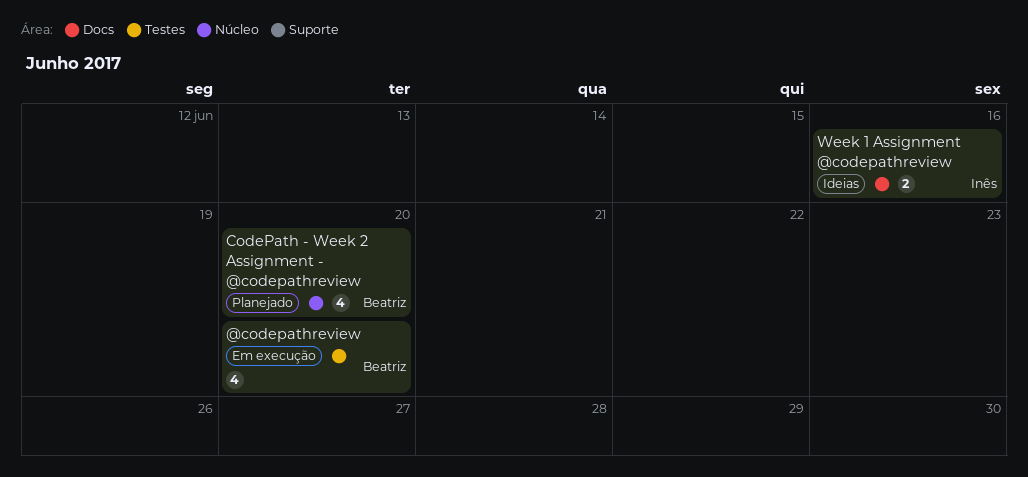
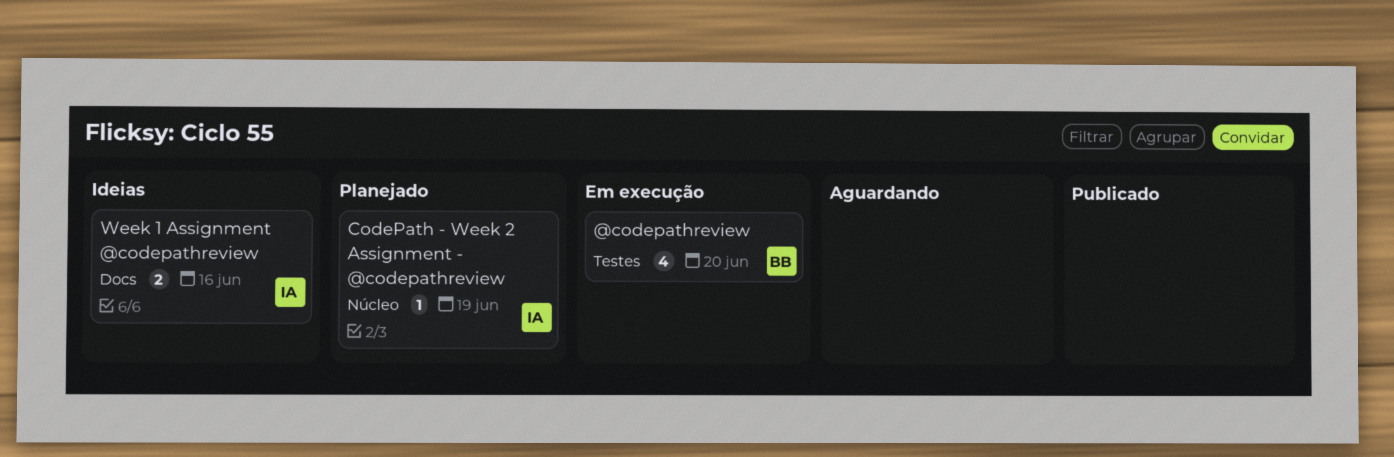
CodePath - Week 2 Assignment - @codepathreview, owner: Beatriz -> Inês
CodePath - Week 2 Assignment - @codepathreview, estimate: 4 -> 1
CodePath - Week 2 Assignment - @codepathreview, due: Jun 20 -> Jun 19

